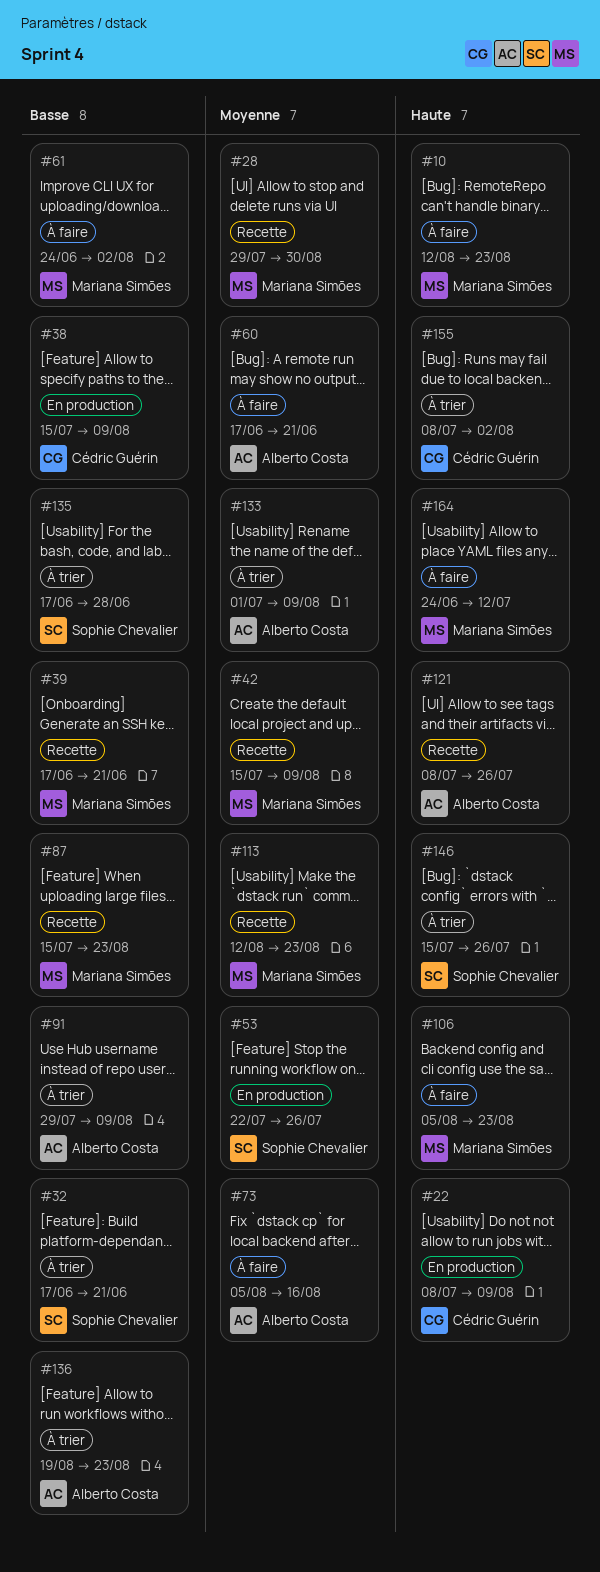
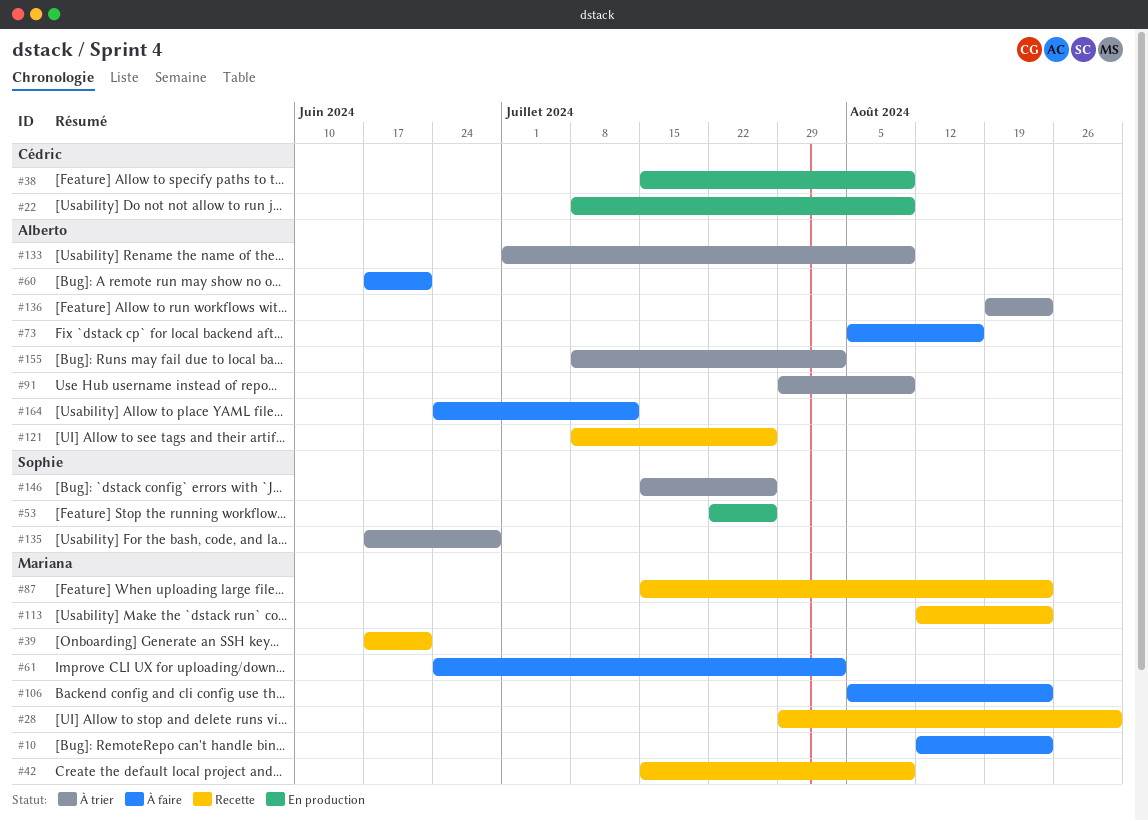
#32: present -> none
#155, owner: Cédric Guérin -> Alberto Costa
#164, owner: Mariana Simões -> Alberto Costa

